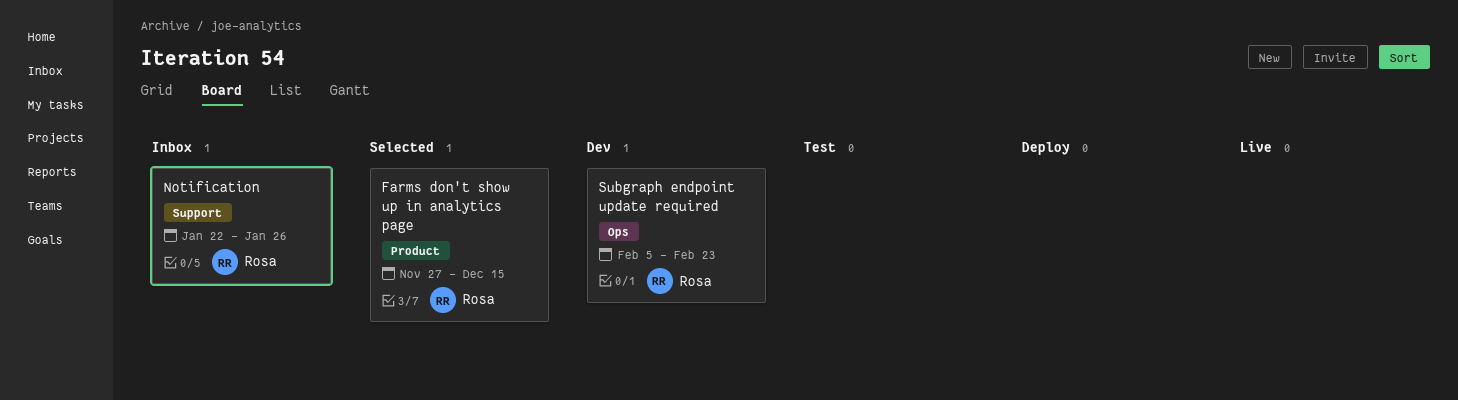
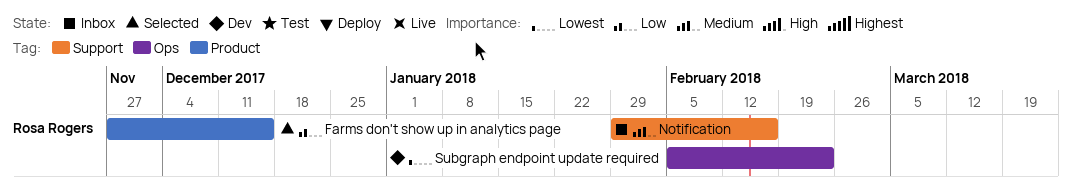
Notification, start: Jan 22 -> Jan 29
Notification, due: Jan 26 -> Feb 16

